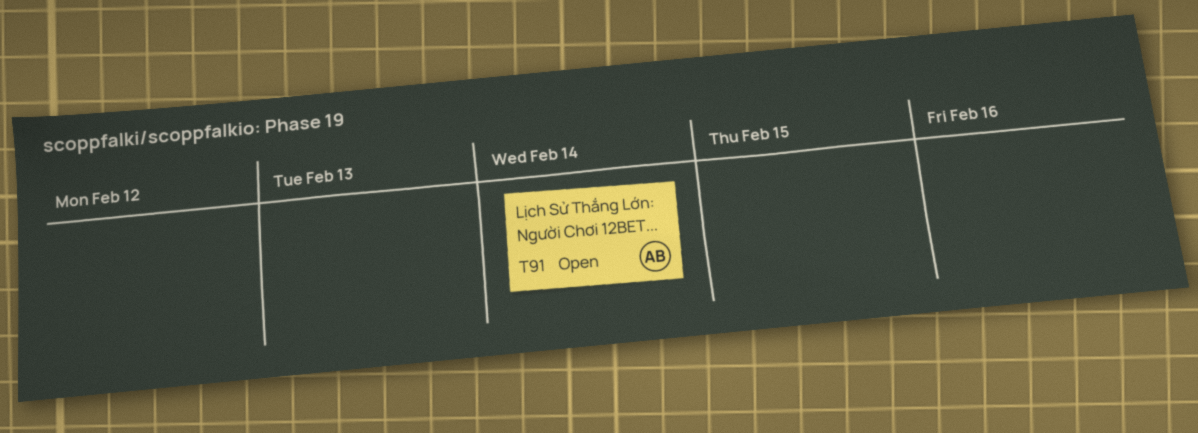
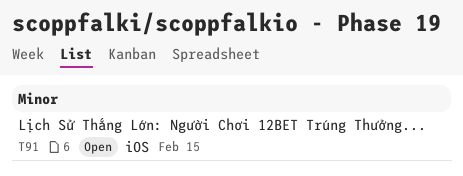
T91, due: Feb 14 -> Feb 15

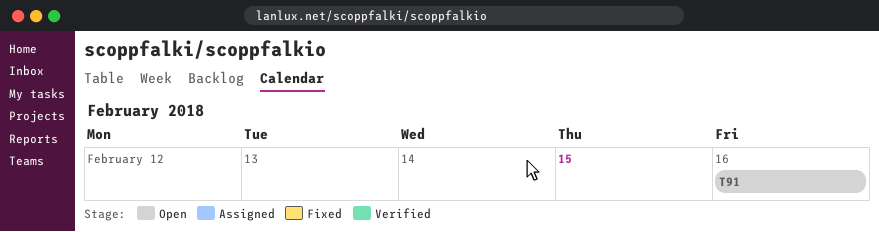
T91, due: Feb 15 -> Feb 16

